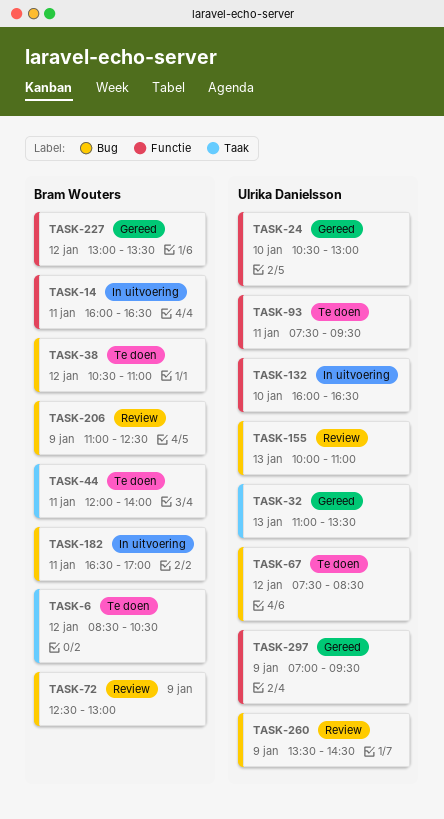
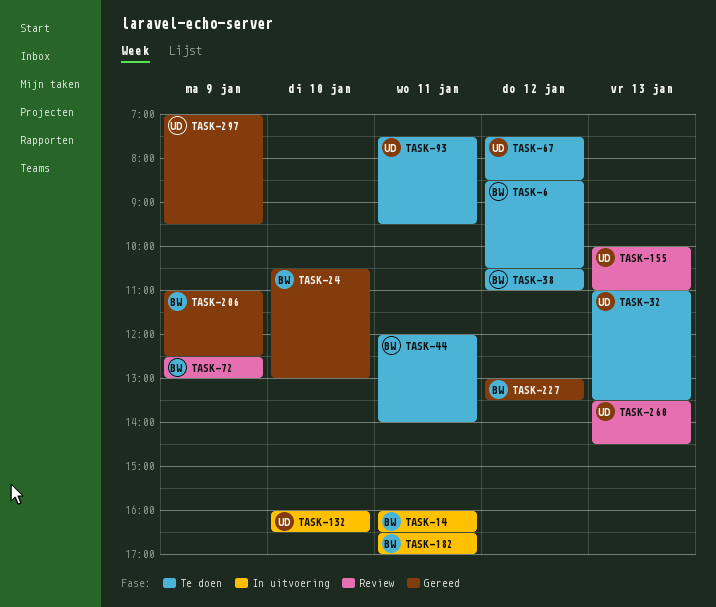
TASK-24, owner: Ulrika Danielsson -> Bram Wouters
TASK-32, status: Gereed -> Te doen
TASK-206, status: Review -> Gereed
TASK-260, day: Jan 9 -> Jan 13

